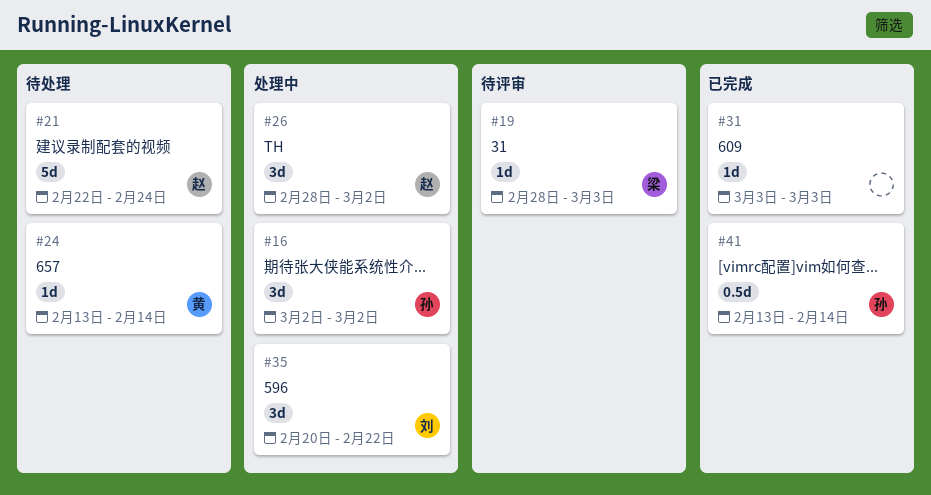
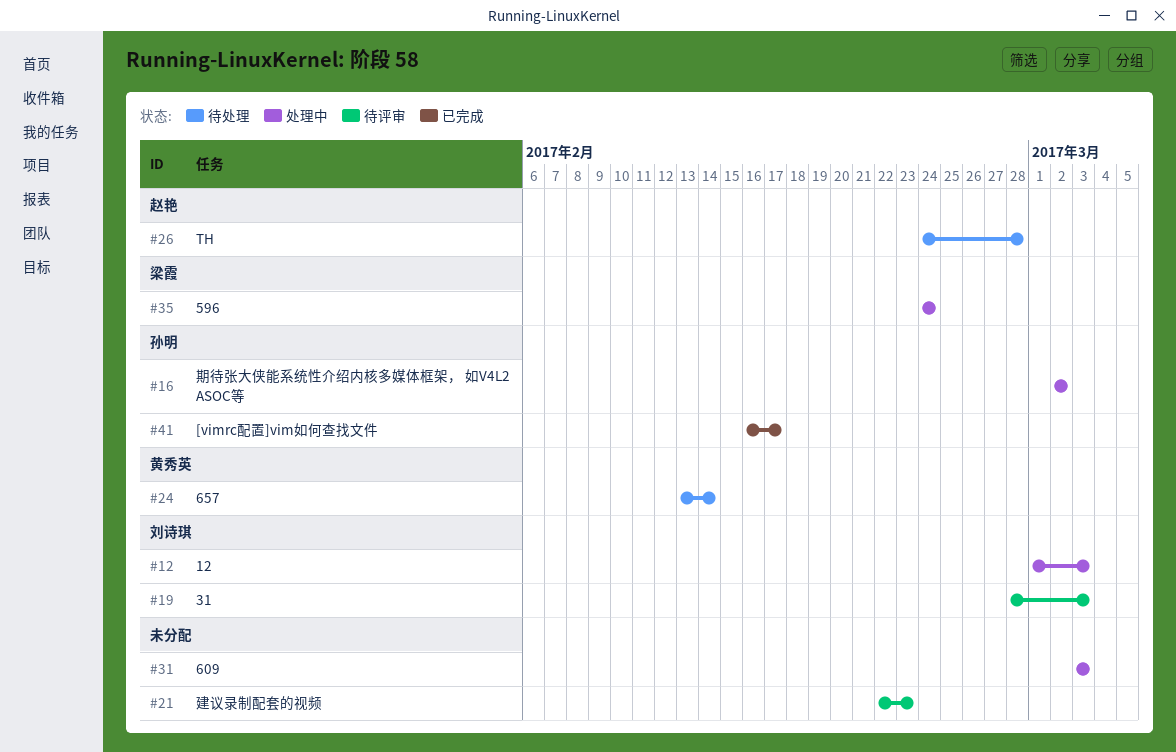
#12: none -> present
#19, owner: 梁霞 -> 刘诗琪
#21, status: 待处理 -> 待评审
#21, owner: 赵艳 -> none
#21, due: Feb 24 -> Feb 23
#26, status: 处理中 -> 待处理
#26, start: Feb 28 -> Feb 24
#26, due: Mar 2 -> Feb 28
#31, status: 已完成 -> 处理中
#35, owner: 刘诗琪 -> 梁霞
#35, start: Feb 20 -> Feb 24
#35, due: Feb 22 -> Feb 24
#41, start: Feb 13 -> Feb 16
#41, due: Feb 14 -> Feb 17

